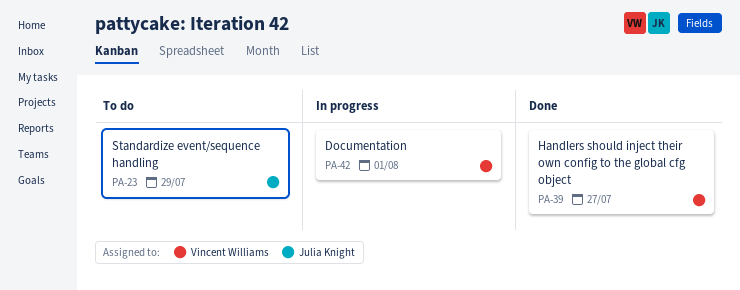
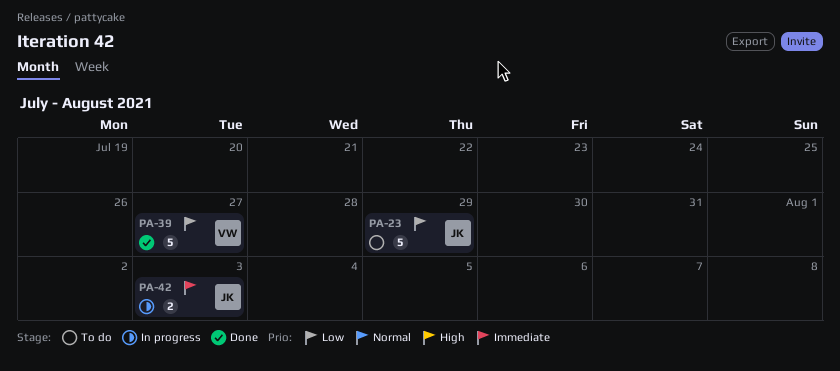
PA-42, owner: Vincent Williams -> Julia Knight
PA-42, due: Aug 1 -> Aug 3

